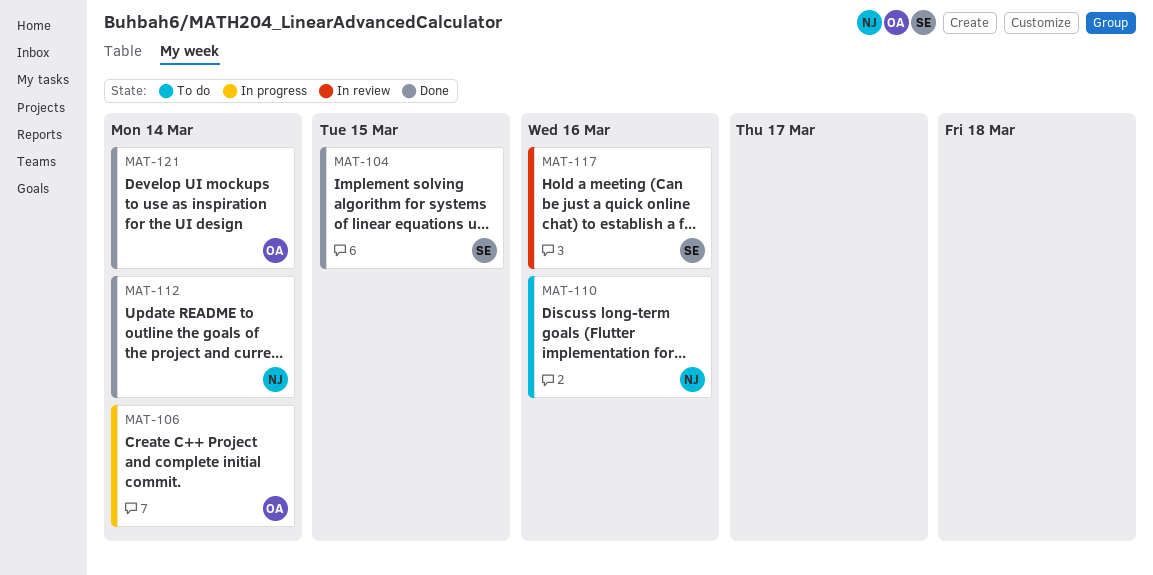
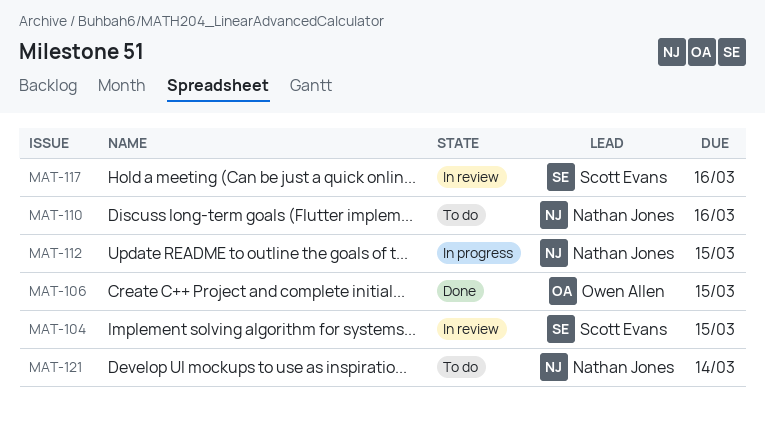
MAT-104, status: Done -> In review
MAT-106, status: In progress -> Done
MAT-106, due: Mar 14 -> Mar 15
MAT-112, status: Done -> In progress
MAT-112, due: Mar 14 -> Mar 15
MAT-121, status: Done -> To do
MAT-121, owner: Owen Allen -> Nathan Jones

